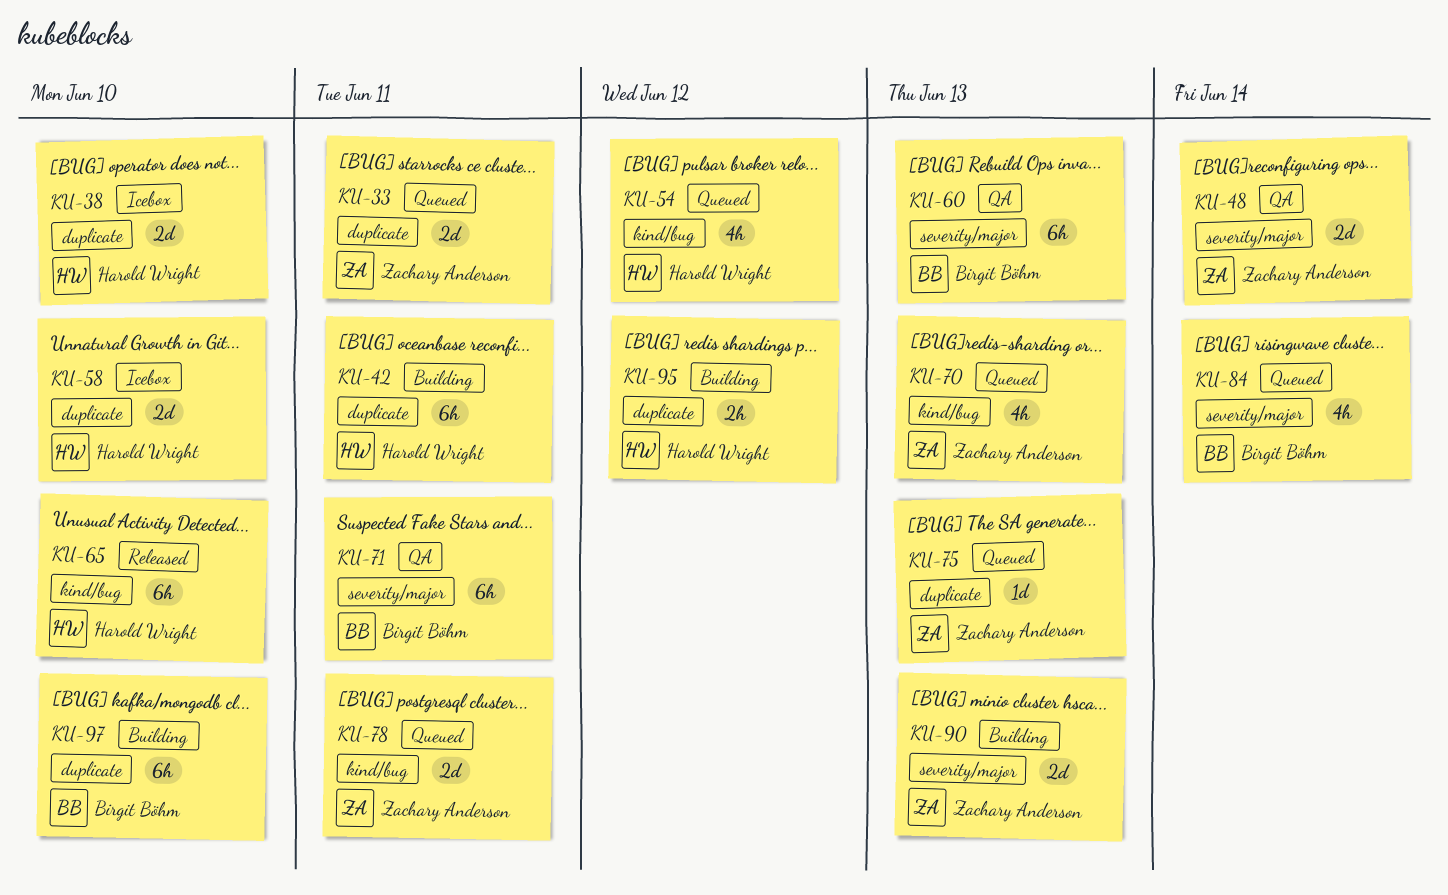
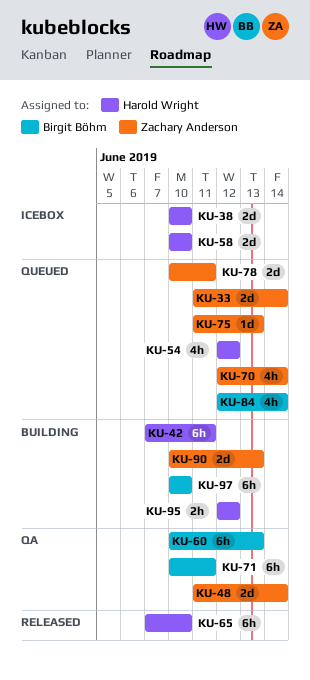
KU-33, due: Jun 11 -> Jun 14
KU-70, due: Jun 13 -> Jun 14

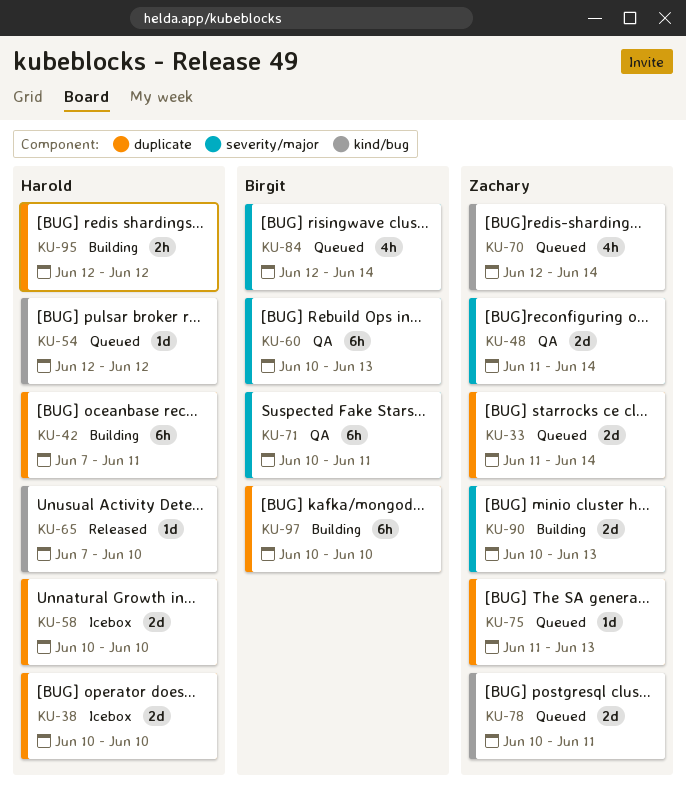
KU-54, estimate: 4h -> 1d
KU-65, estimate: 6h -> 1d

